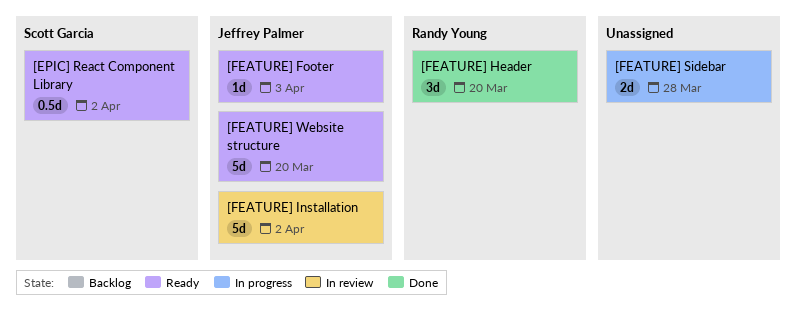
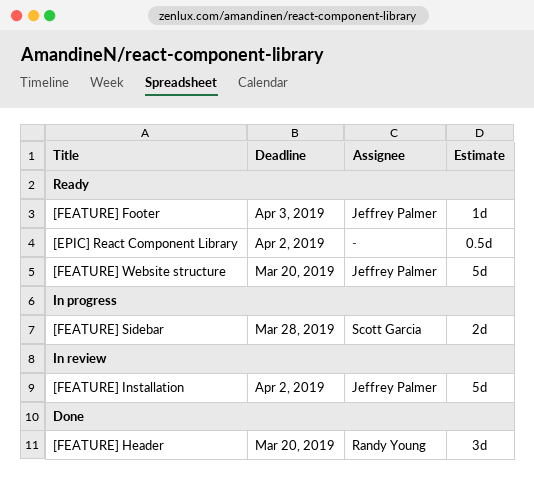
[EPIC] React Component Library, owner: Scott Garcia -> none
[FEATURE] Sidebar, owner: none -> Scott Garcia

